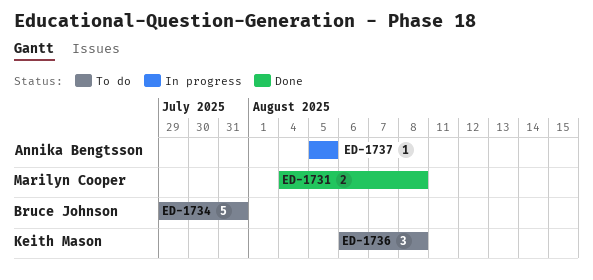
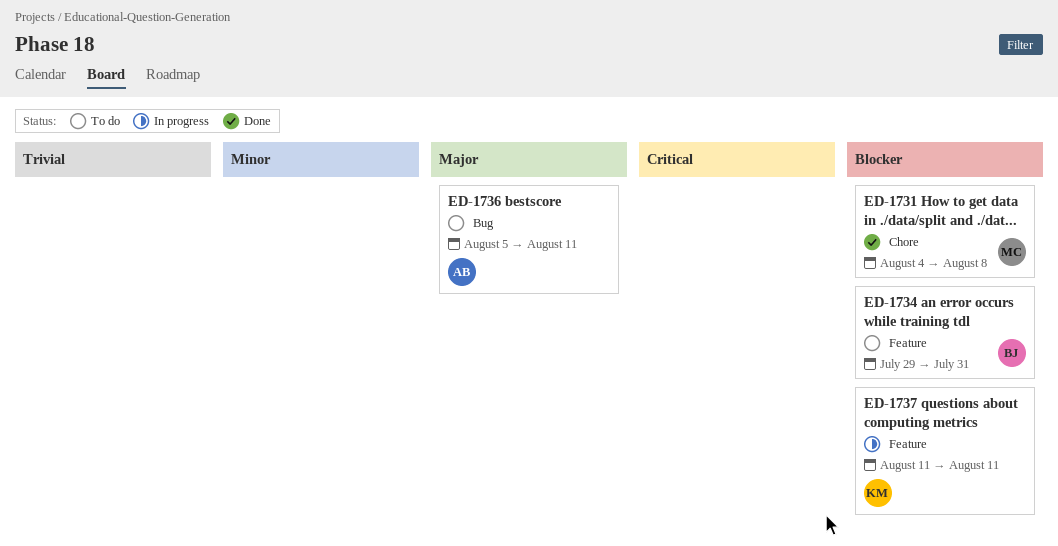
ED-1736, owner: Keith Mason -> Annika Bengtsson
ED-1736, start: Aug 6 -> Aug 5
ED-1736, due: Aug 8 -> Aug 11
ED-1737, owner: Annika Bengtsson -> Keith Mason
ED-1737, start: Aug 5 -> Aug 11
ED-1737, due: Aug 5 -> Aug 11

